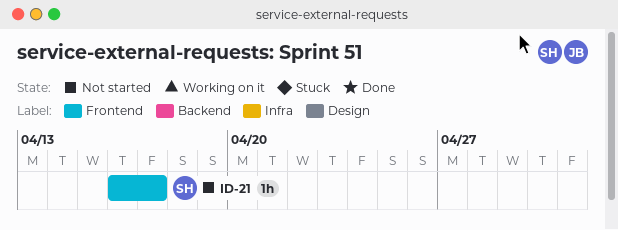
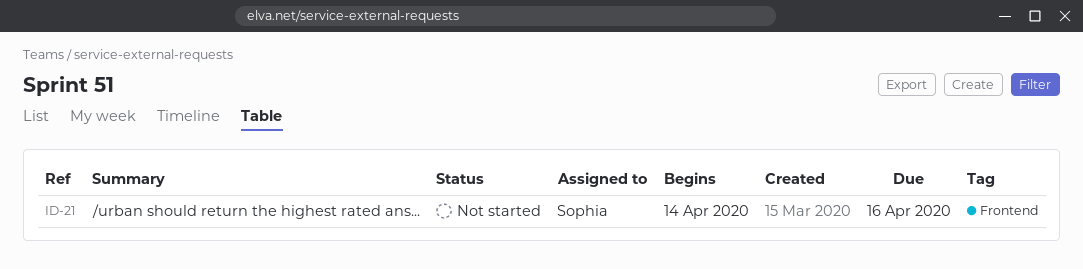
ID-21, start: Apr 16 -> Apr 14
ID-21, due: Apr 17 -> Apr 16

